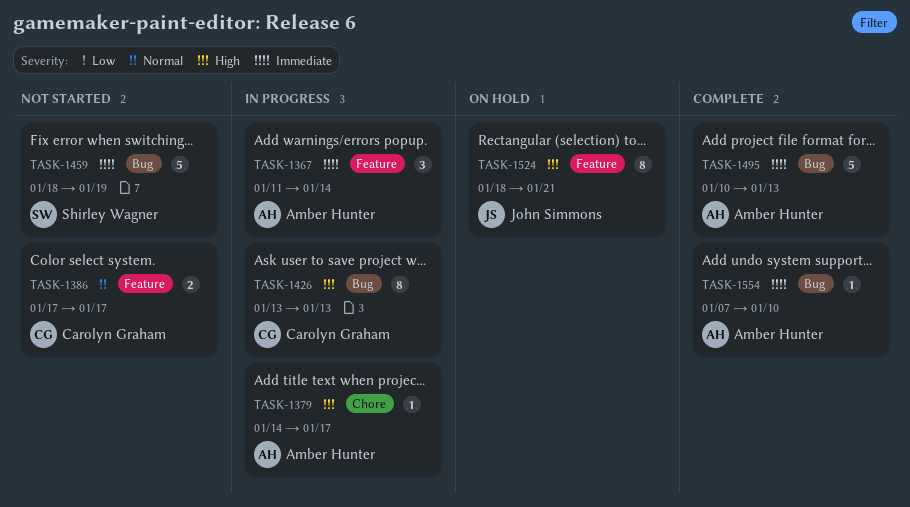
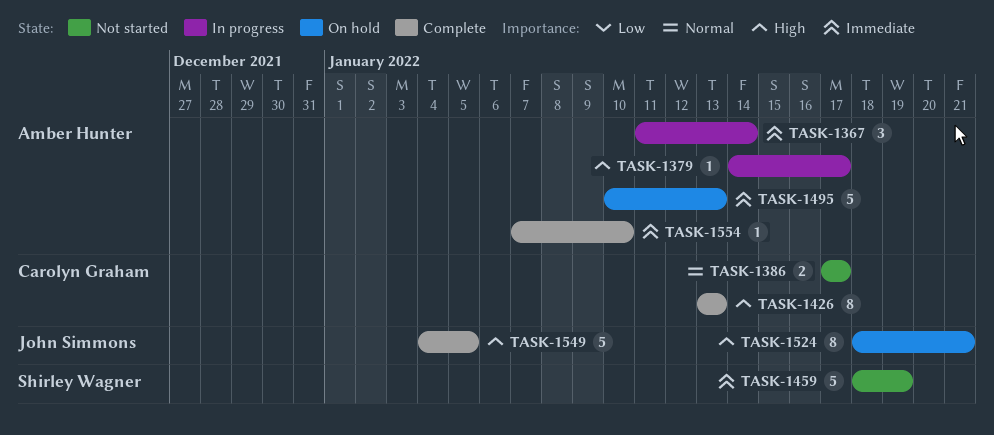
TASK-1426, status: In progress -> Complete
TASK-1495, status: Complete -> On hold
TASK-1549: none -> present

